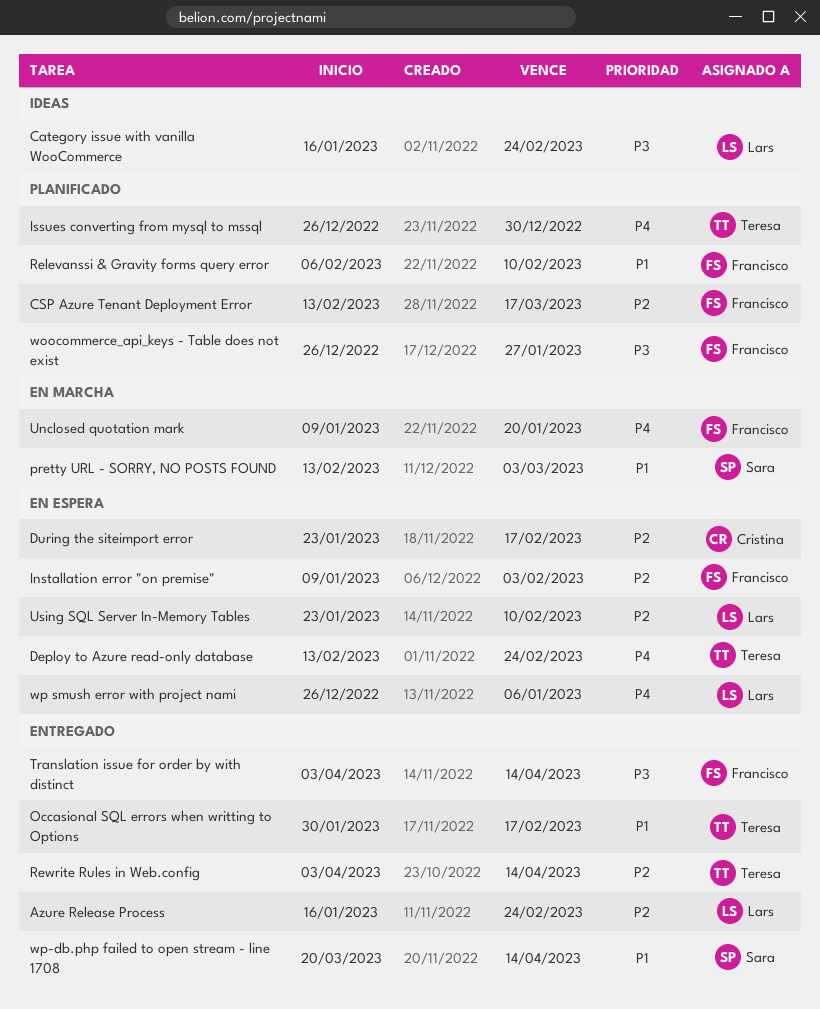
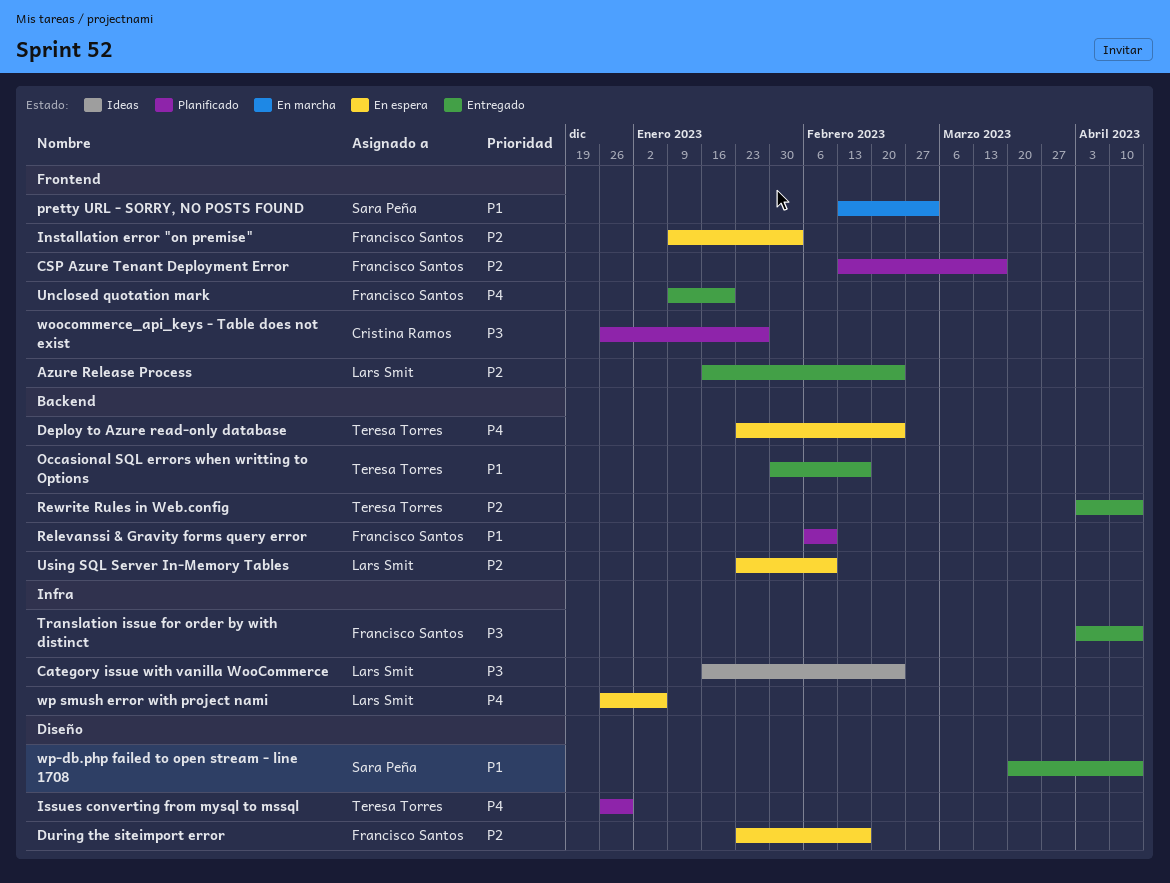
Deploy to Azure read-only database, start: Feb 13 -> Jan 23
During the siteimport error, owner: Cristina Ramos -> Francisco Santos
Unclosed quotation mark, status: En marcha -> Entregado
woocommerce_api_keys - Table does not exist, owner: Francisco Santos -> Cristina Ramos

